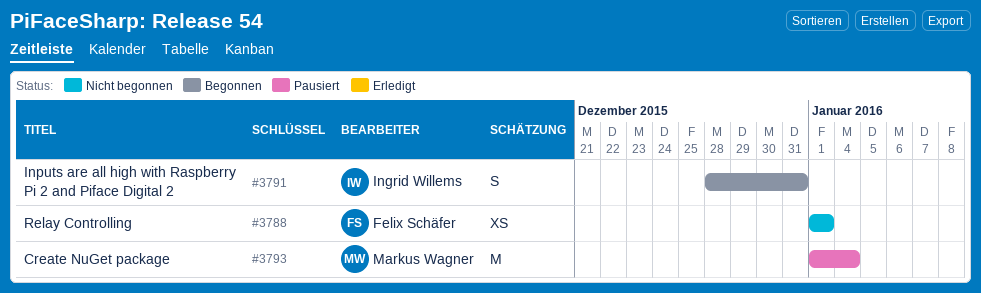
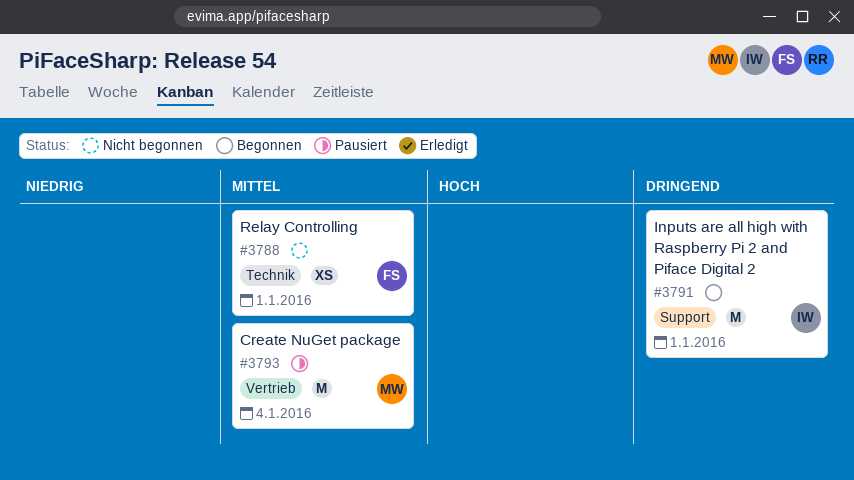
#3791, estimate: S -> M
#3791, due: Dec 31 -> Jan 1

